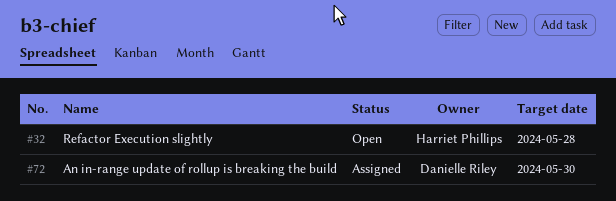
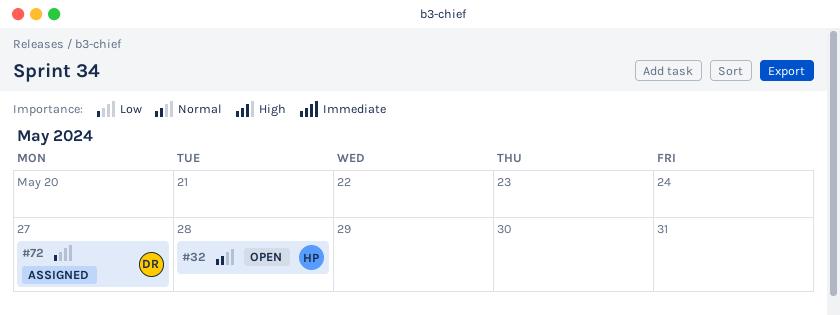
#72, due: May 30 -> May 27

